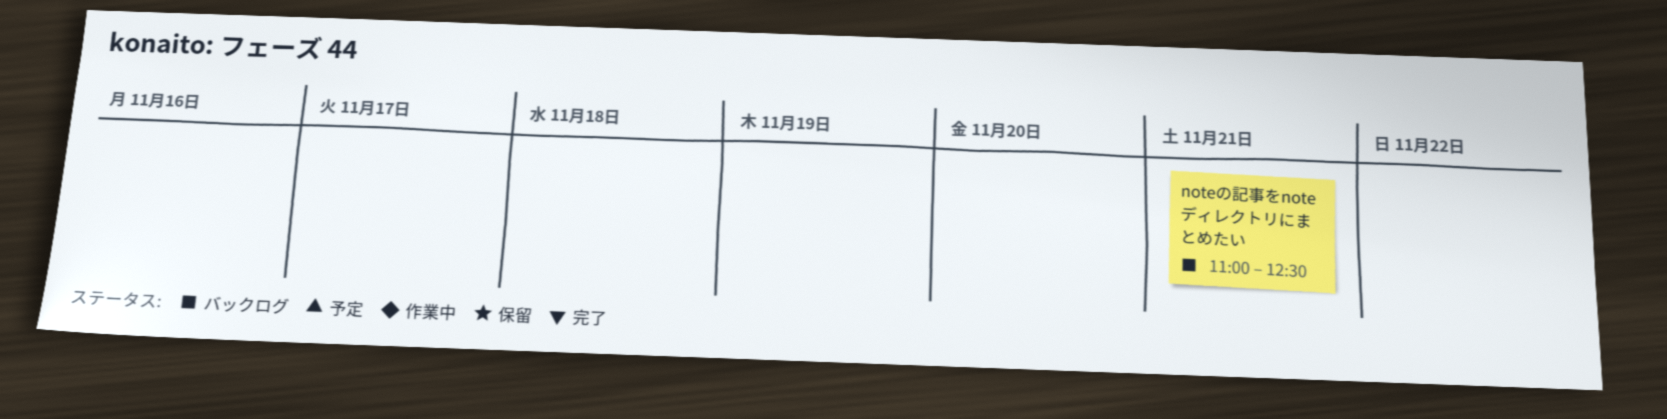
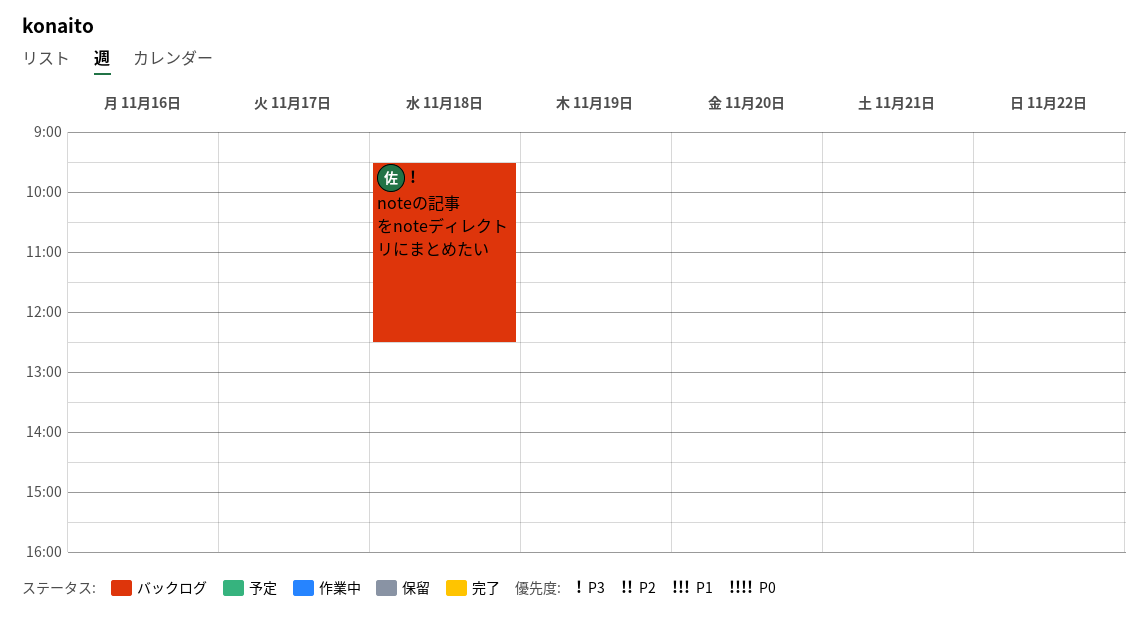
noteの記事をnoteディレクトリにまとめたい, day: Nov 21 -> Nov 18
noteの記事をnoteディレクトリにまとめたい, begins: 11:00 -> 09:30

